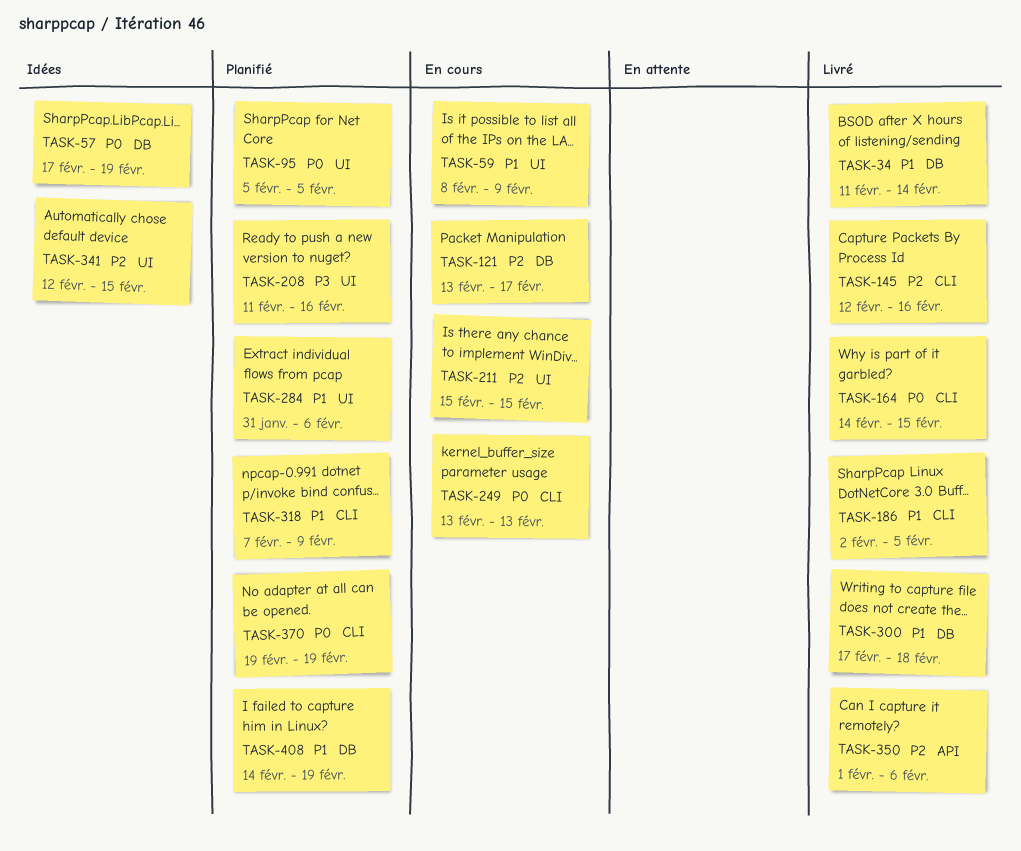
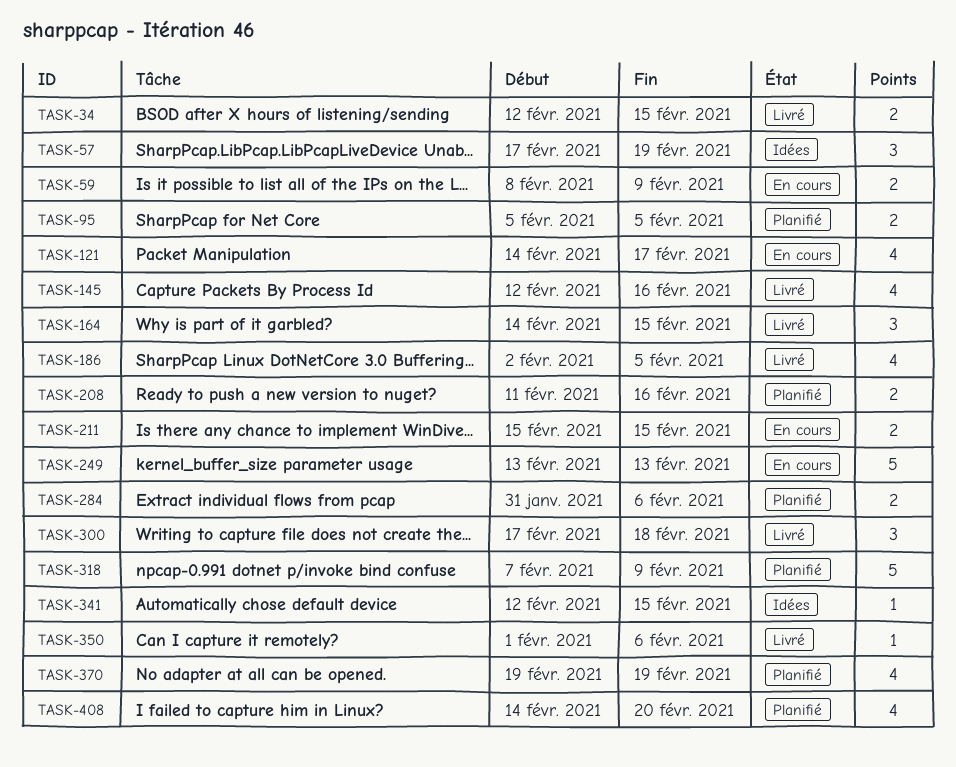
TASK-34, start: Feb 11 -> Feb 12
TASK-34, due: Feb 14 -> Feb 15
TASK-121, start: Feb 13 -> Feb 14
TASK-408, due: Feb 19 -> Feb 20

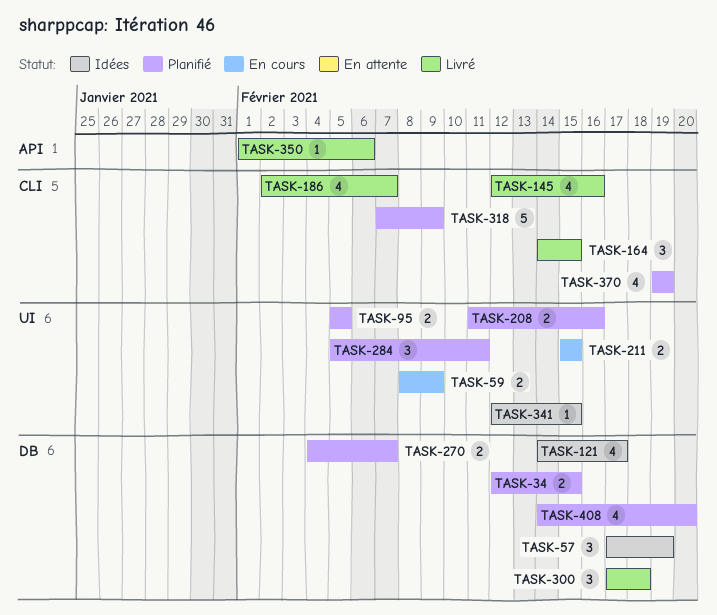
TASK-34, status: Livré -> Planifié
TASK-121, status: En cours -> Idées
TASK-186, due: Feb 5 -> Feb 7
TASK-249: present -> none
TASK-270: none -> present
TASK-284, estimate: 2 -> 3
TASK-284, start: Jan 31 -> Feb 5
TASK-284, due: Feb 6 -> Feb 11

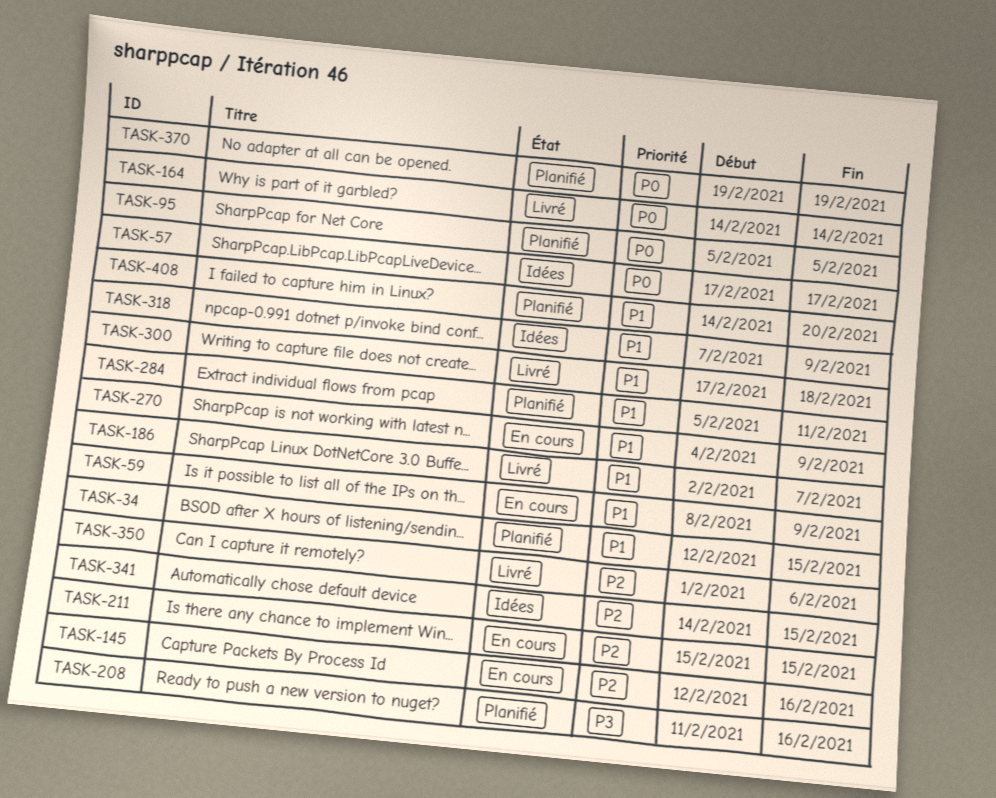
TASK-57, due: Feb 19 -> Feb 17
TASK-121: present -> none
TASK-145, status: Livré -> En cours
TASK-164, due: Feb 15 -> Feb 14
TASK-270, status: Planifié -> En cours
TASK-270, due: Feb 7 -> Feb 9
TASK-318, status: Planifié -> Idées
TASK-341, start: Feb 12 -> Feb 14

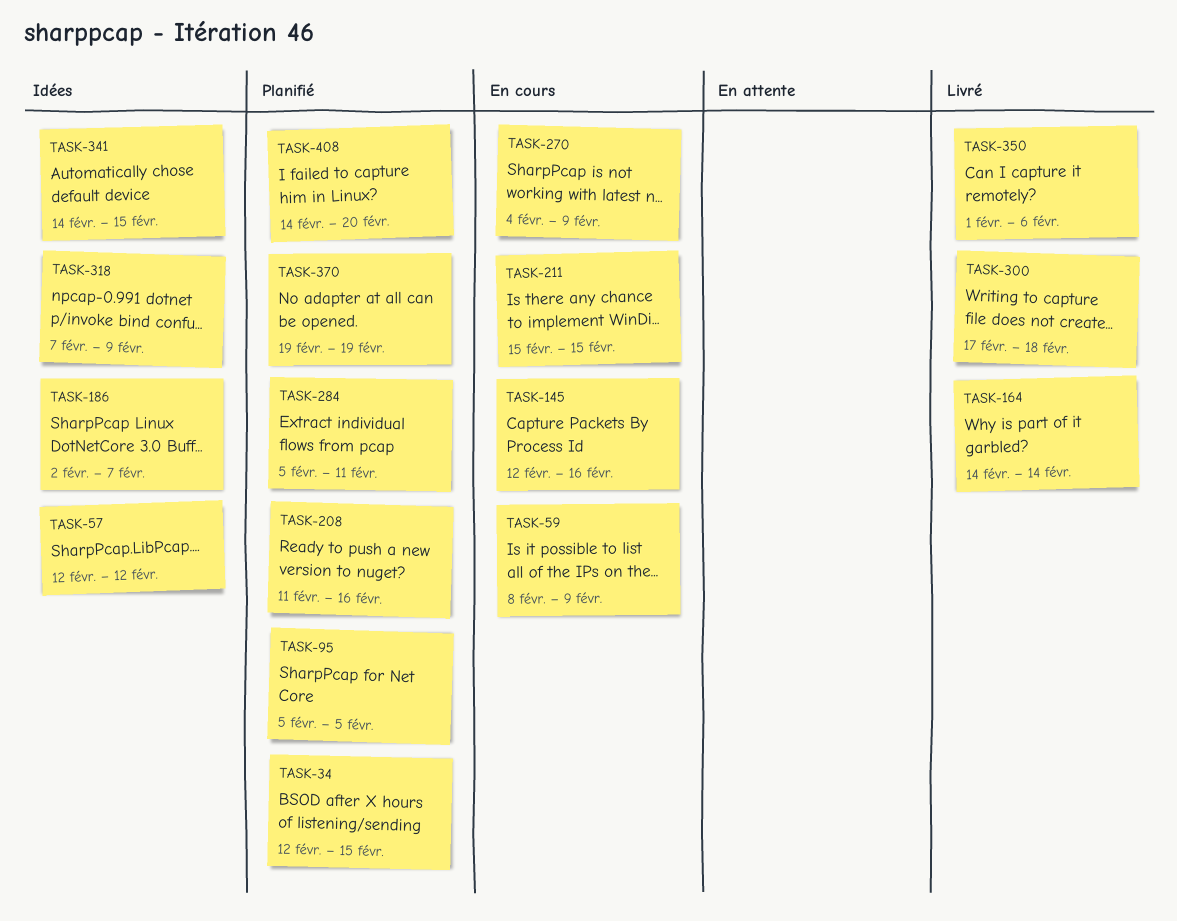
TASK-57, start: Feb 17 -> Feb 12
TASK-57, due: Feb 17 -> Feb 12
TASK-186, status: Livré -> Idées

